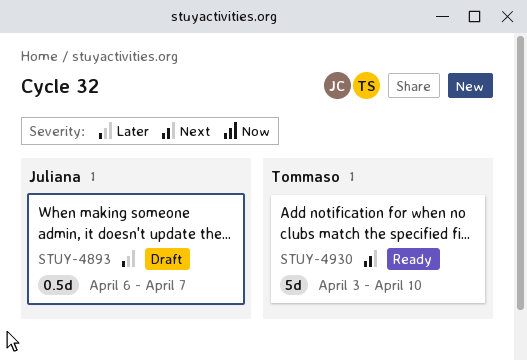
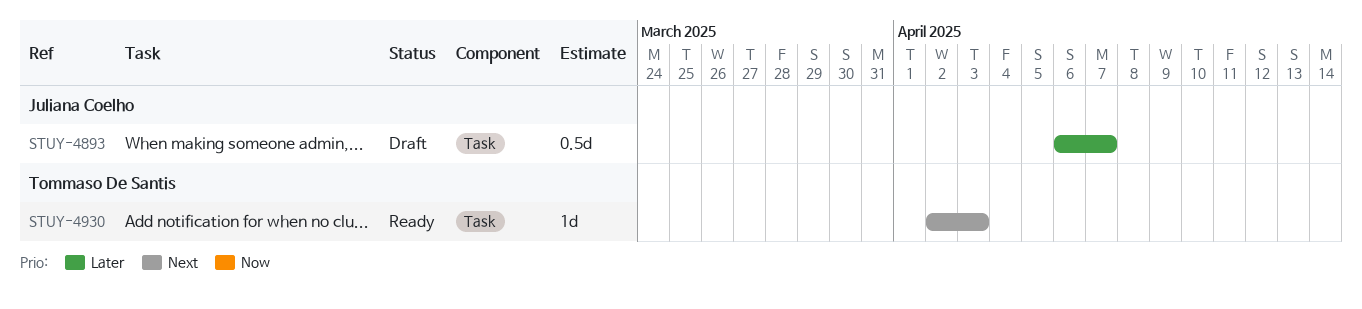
STUY-4930, estimate: 5d -> 1d
STUY-4930, start: Apr 3 -> Apr 2
STUY-4930, due: Apr 10 -> Apr 3

